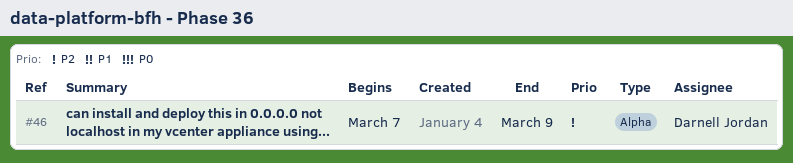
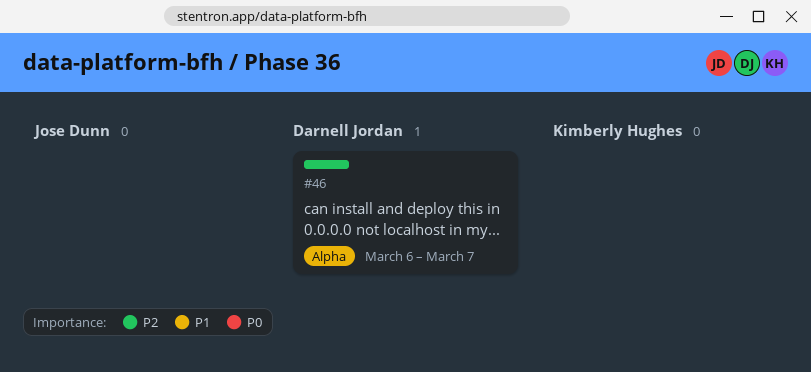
#46, start: Mar 7 -> Mar 6
#46, due: Mar 9 -> Mar 7

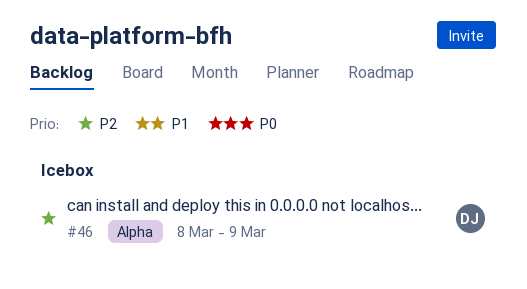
#46, start: Mar 6 -> Mar 8
#46, due: Mar 7 -> Mar 9

